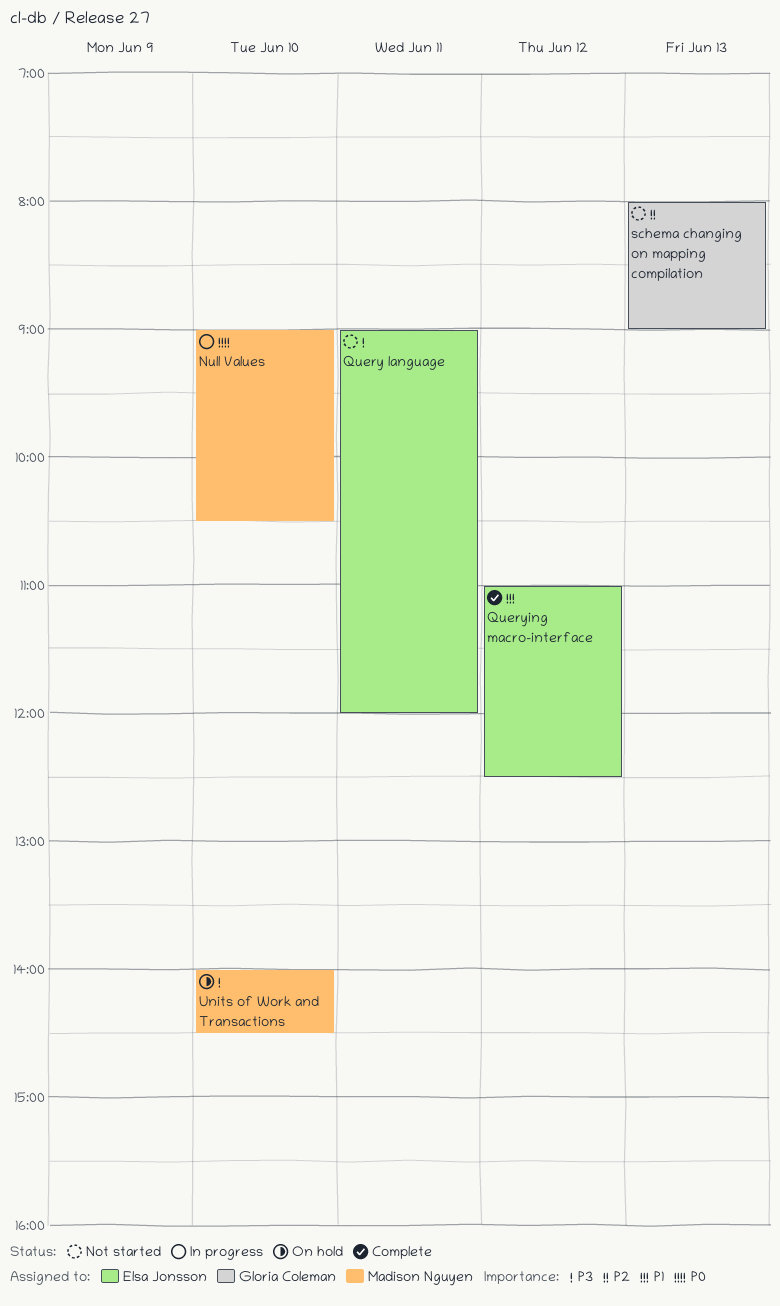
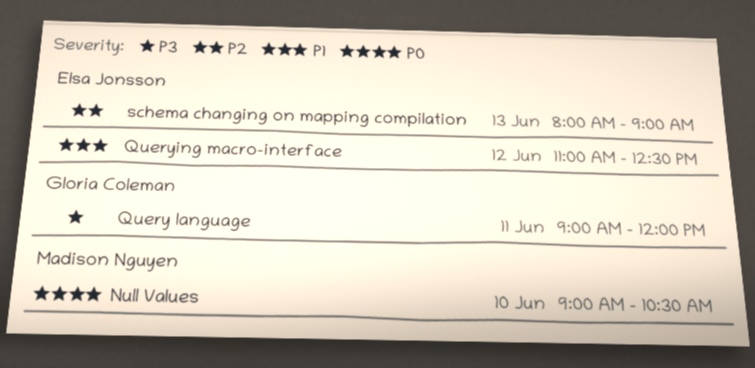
Query language, owner: Elsa Jonsson -> Gloria Coleman
schema changing on mapping compilation, owner: Gloria Coleman -> Elsa Jonsson
Units of Work and Transactions: present -> none

